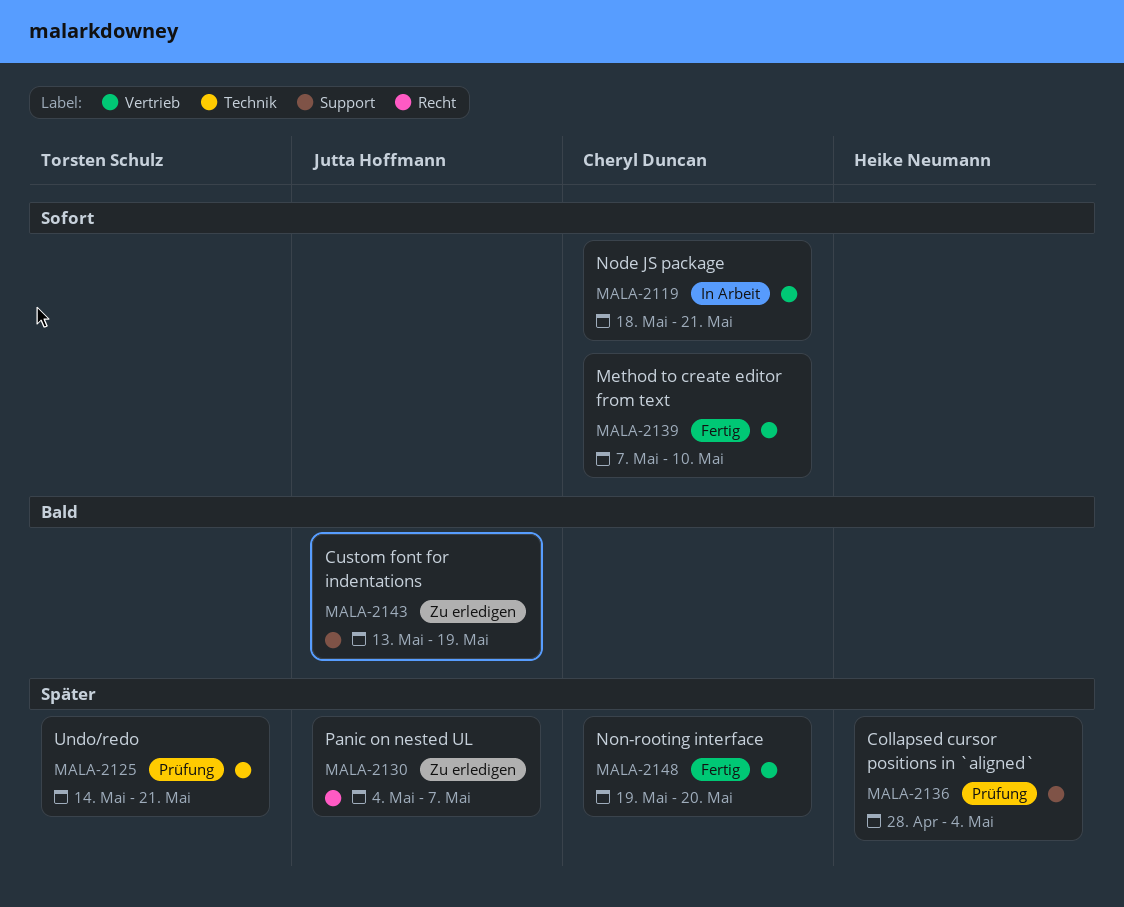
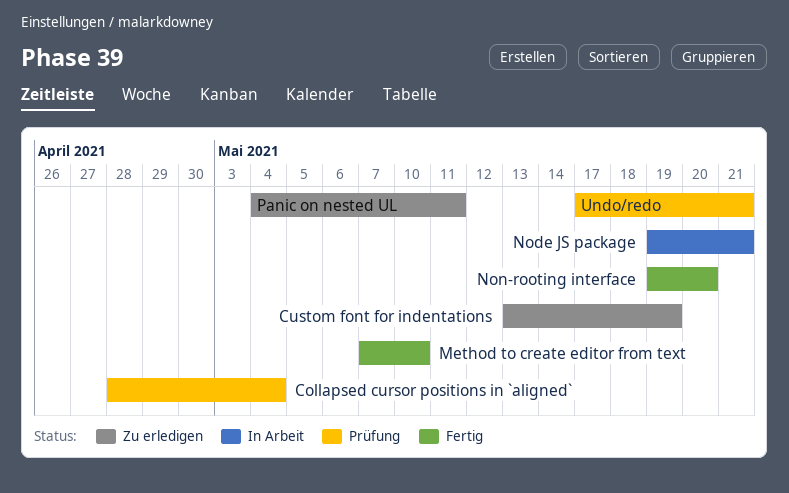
Node JS package, start: May 18 -> May 19
Panic on nested UL, due: May 7 -> May 11
Undo/redo, start: May 14 -> May 17

